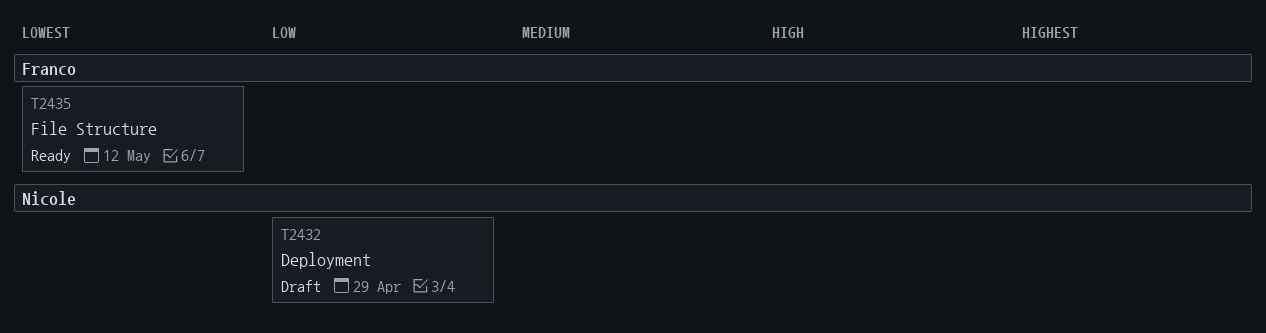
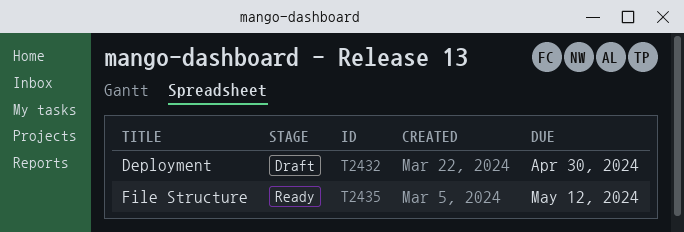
T2432, due: Apr 29 -> Apr 30

